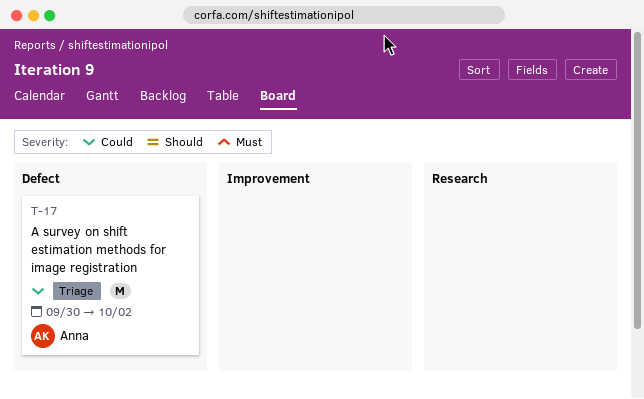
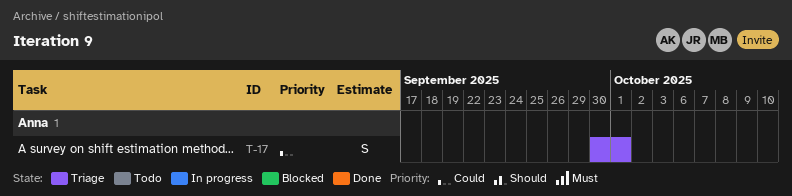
T-17, estimate: M -> S
T-17, due: Oct 2 -> Oct 1

